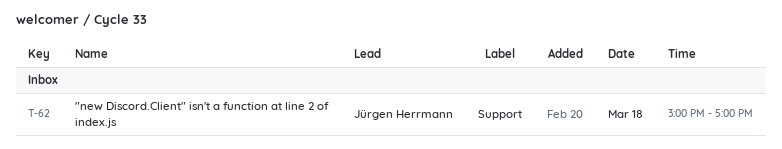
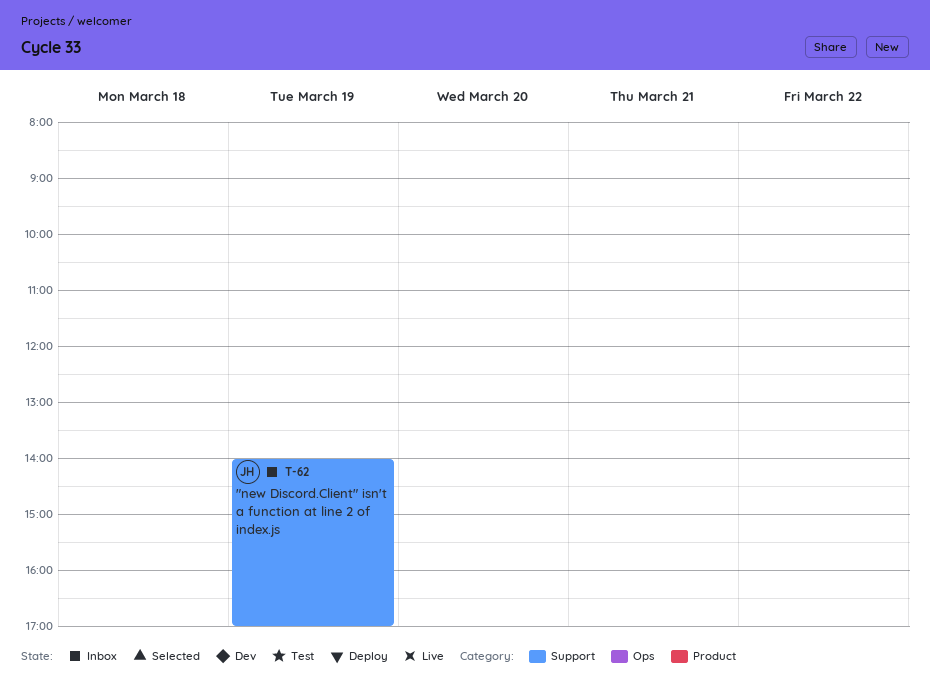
T-62, day: Mar 18 -> Mar 19
T-62, begins: 15:00 -> 14:00

